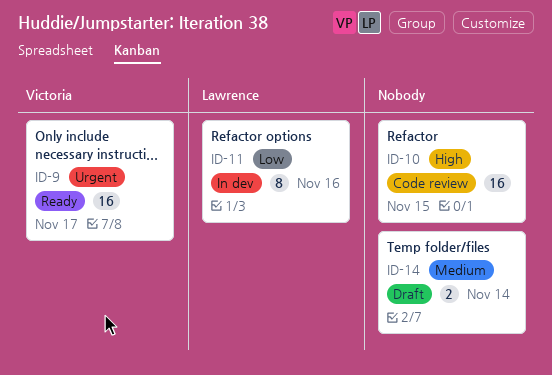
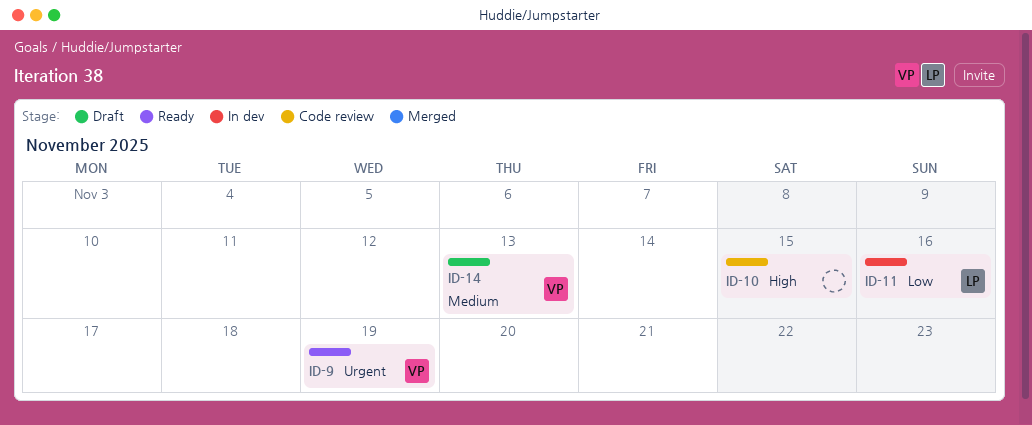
ID-9, due: Nov 17 -> Nov 19
ID-14, owner: none -> Victoria
ID-14, due: Nov 14 -> Nov 13

